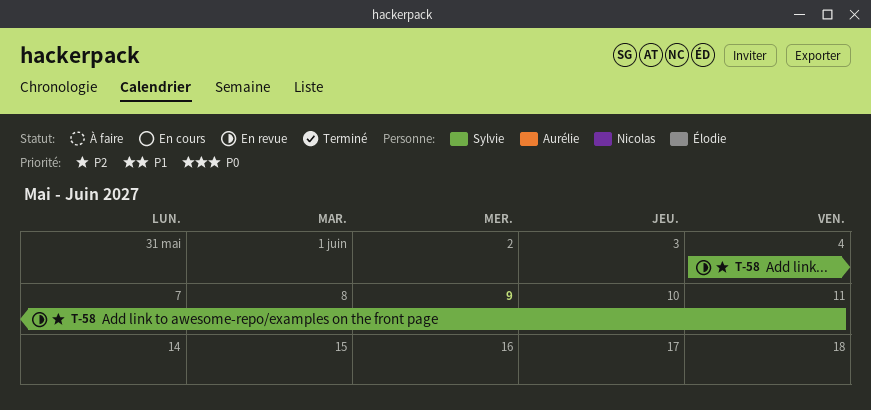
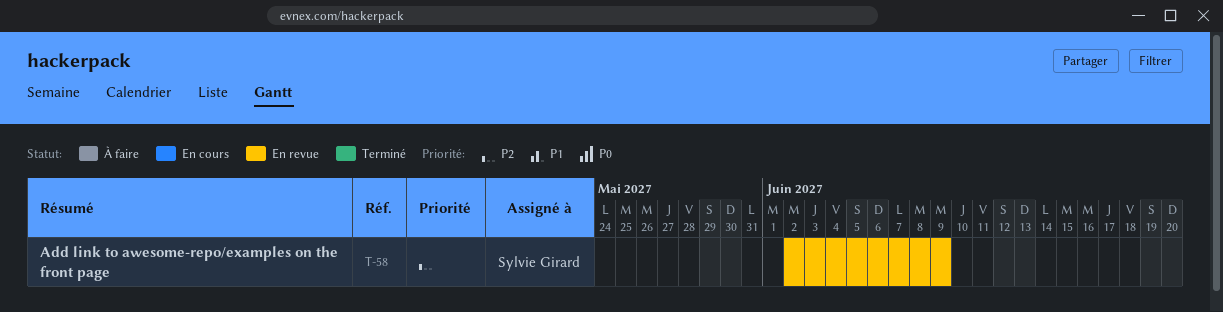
T-58, start: Jun 4 -> Jun 2
T-58, due: Jun 11 -> Jun 9

